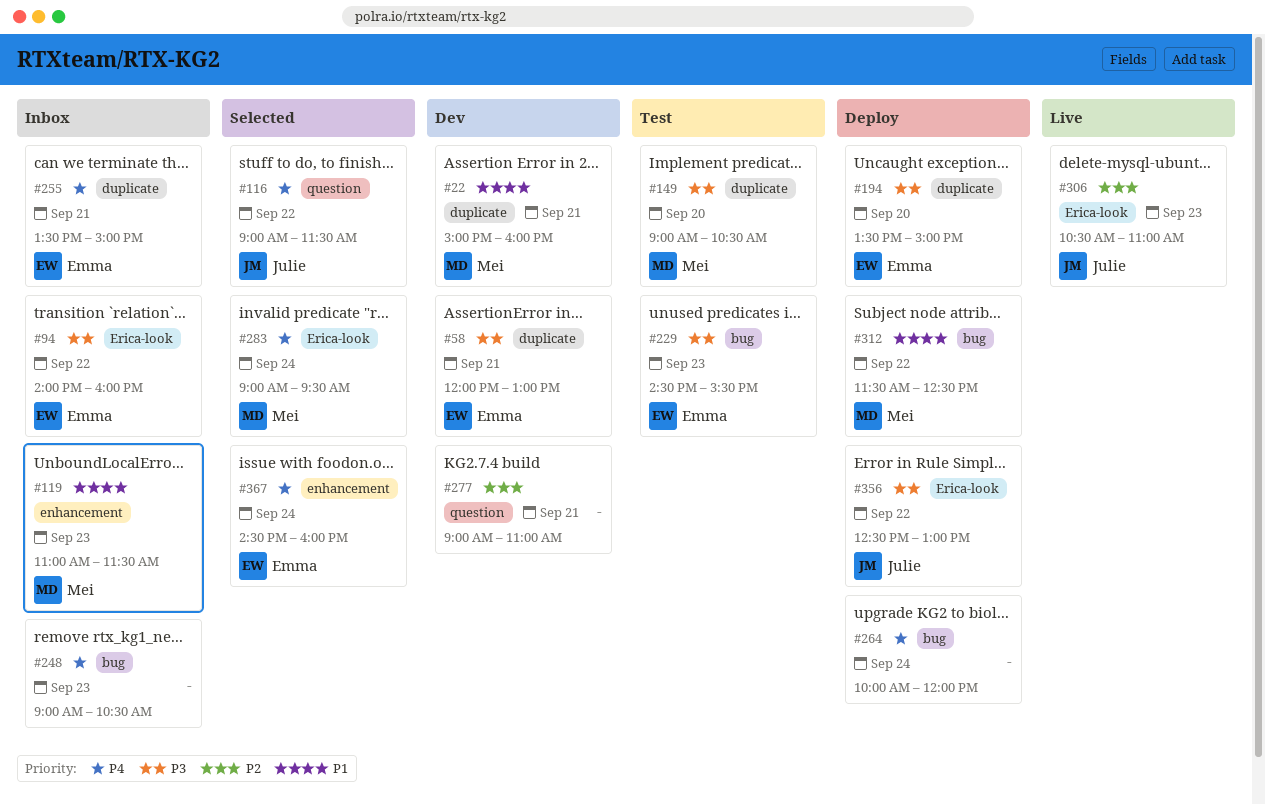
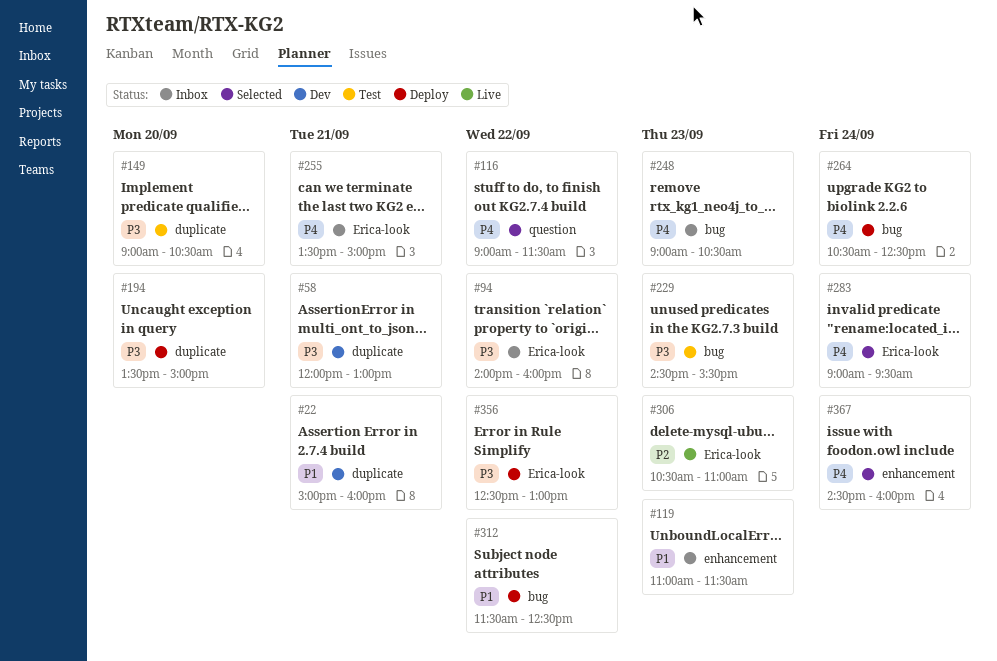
#255, label: duplicate -> Erica-look
#264, begins: 10:00 -> 10:30
#264, ends: 12:00 -> 12:30
#277: present -> none

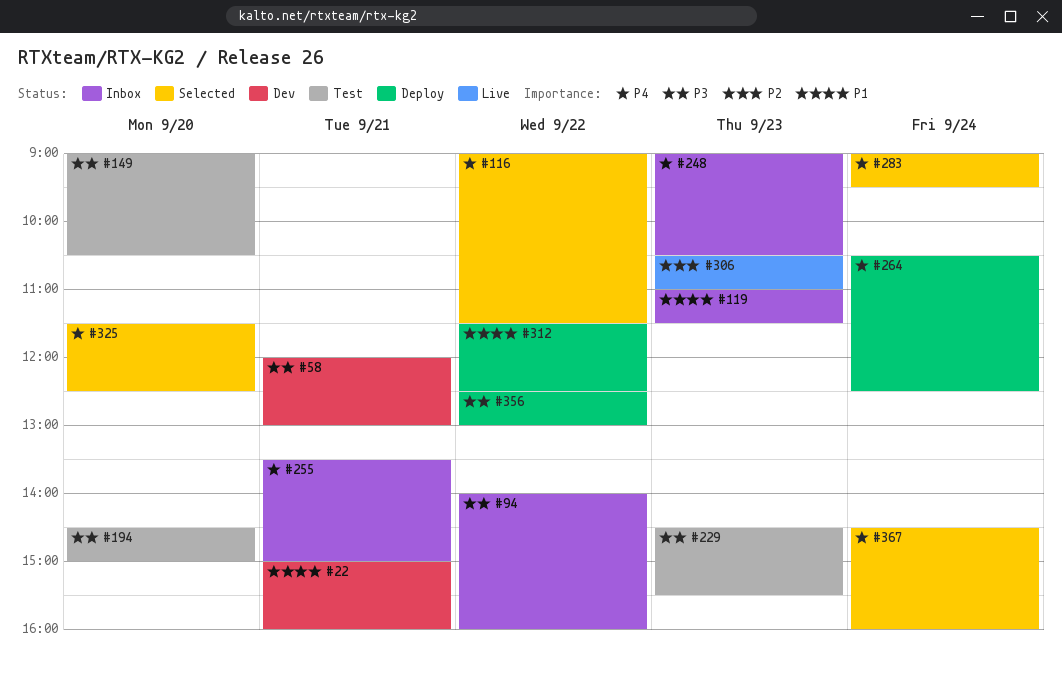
#194, status: Deploy -> Test
#194, begins: 13:30 -> 14:30
#325: none -> present

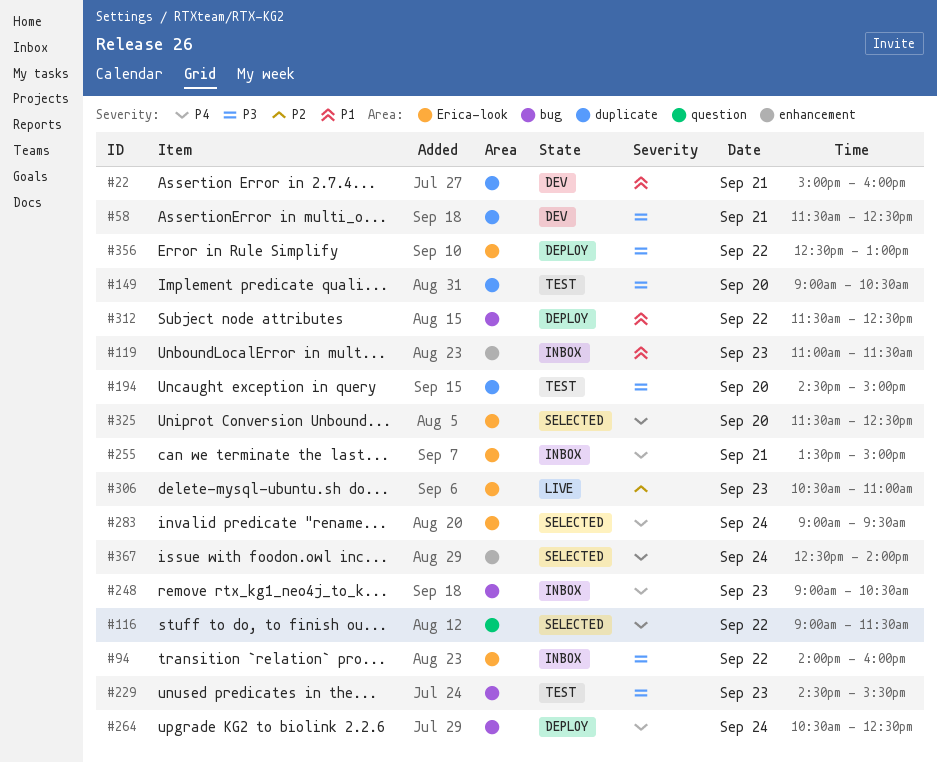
#58, begins: 12:00 -> 11:30
#58, ends: 13:00 -> 12:30
#367, begins: 14:30 -> 12:30
#367, ends: 16:00 -> 14:00

